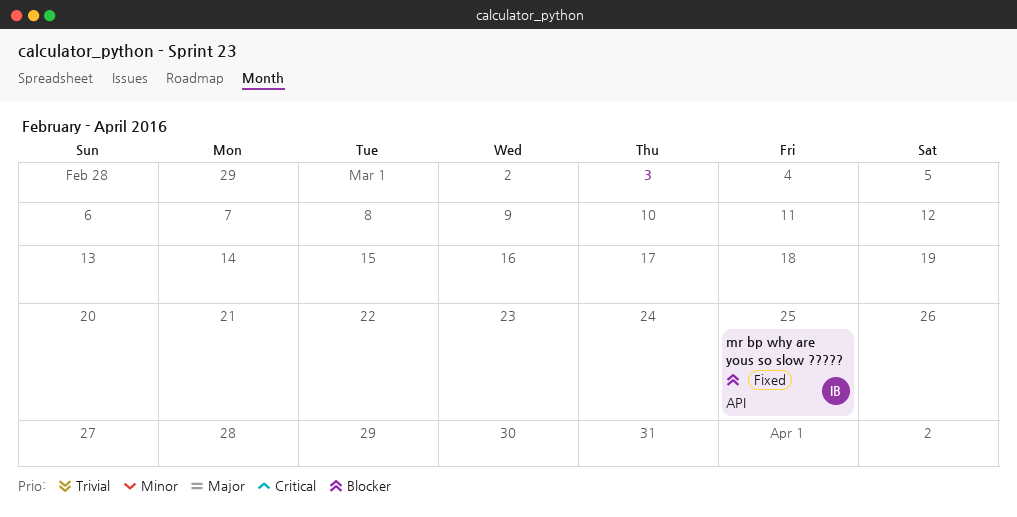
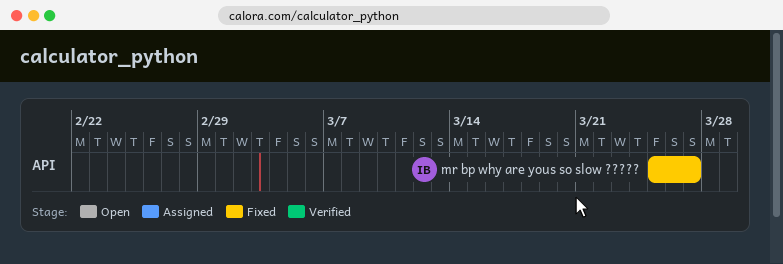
mr bp why are yous so slow ?????, due: Mar 25 -> Mar 27

